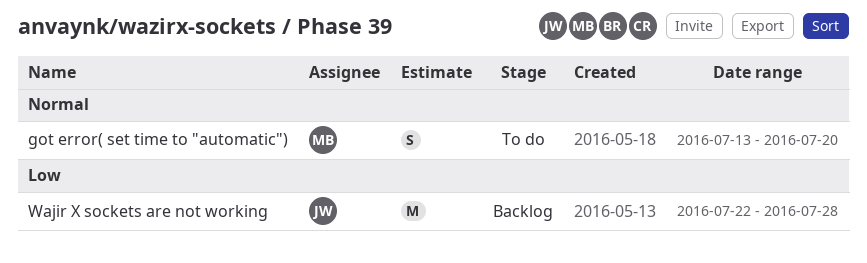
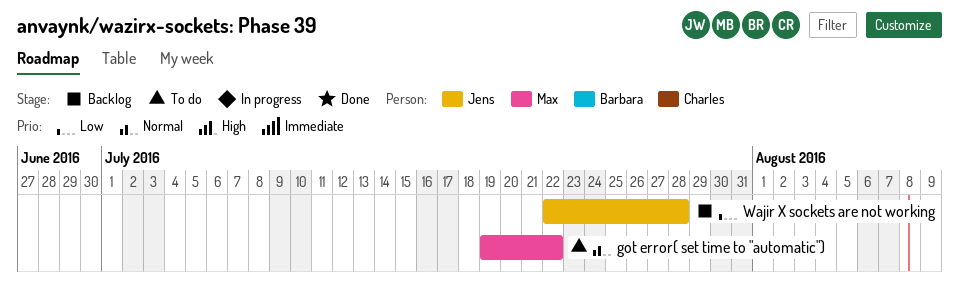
got error( set time to "automatic"), start: Jul 13 -> Jul 19
got error( set time to "automatic"), due: Jul 20 -> Jul 22

